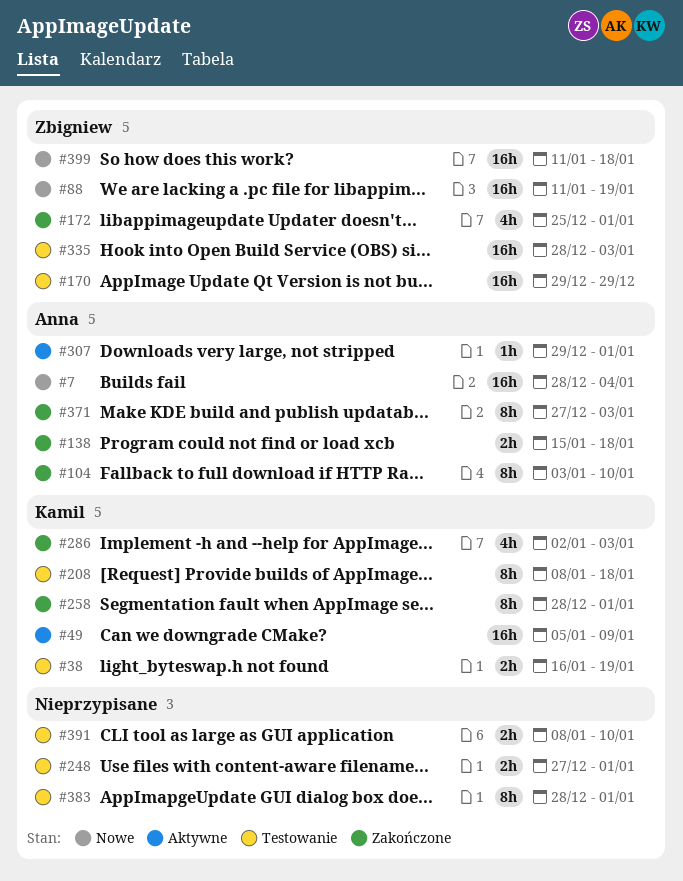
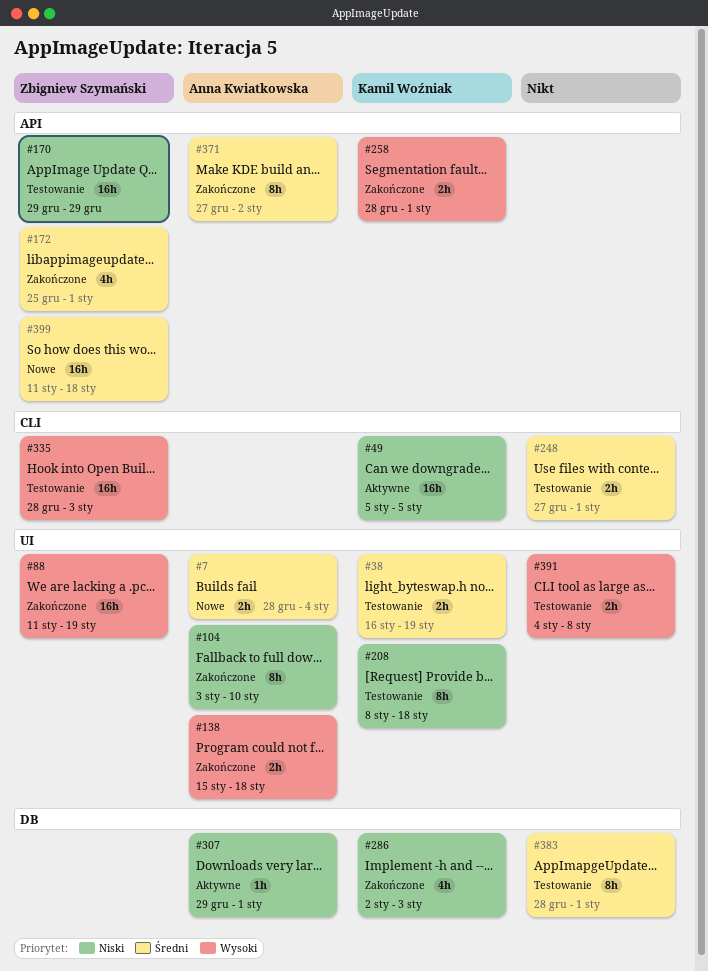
#7, estimate: 16h -> 2h
#49, due: Jan 9 -> Jan 5
#88, status: Nowe -> Zakończone
#258, estimate: 8h -> 2h
#371, due: Jan 3 -> Jan 2
#391, start: Jan 8 -> Jan 4
#391, due: Jan 10 -> Jan 8

